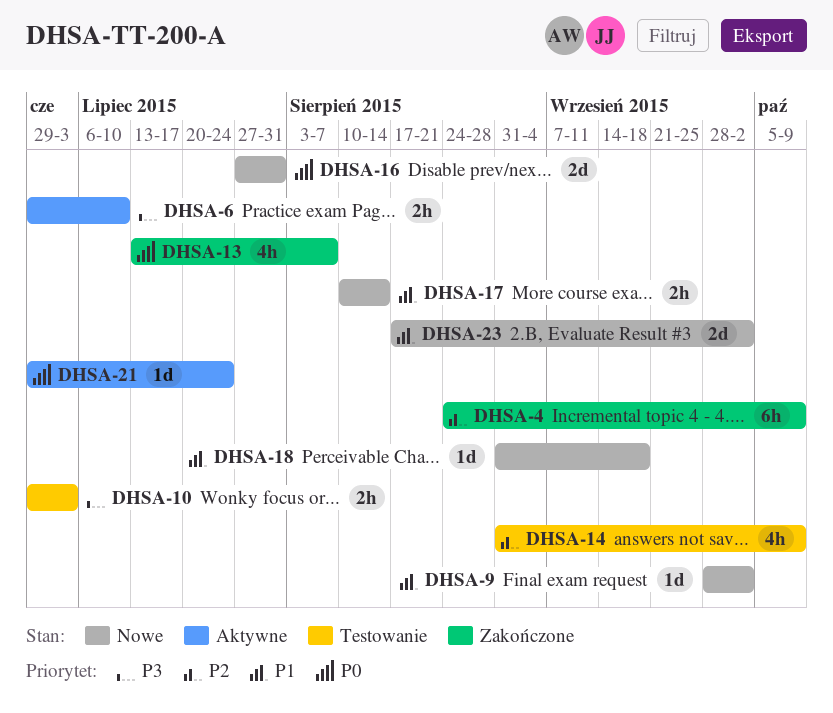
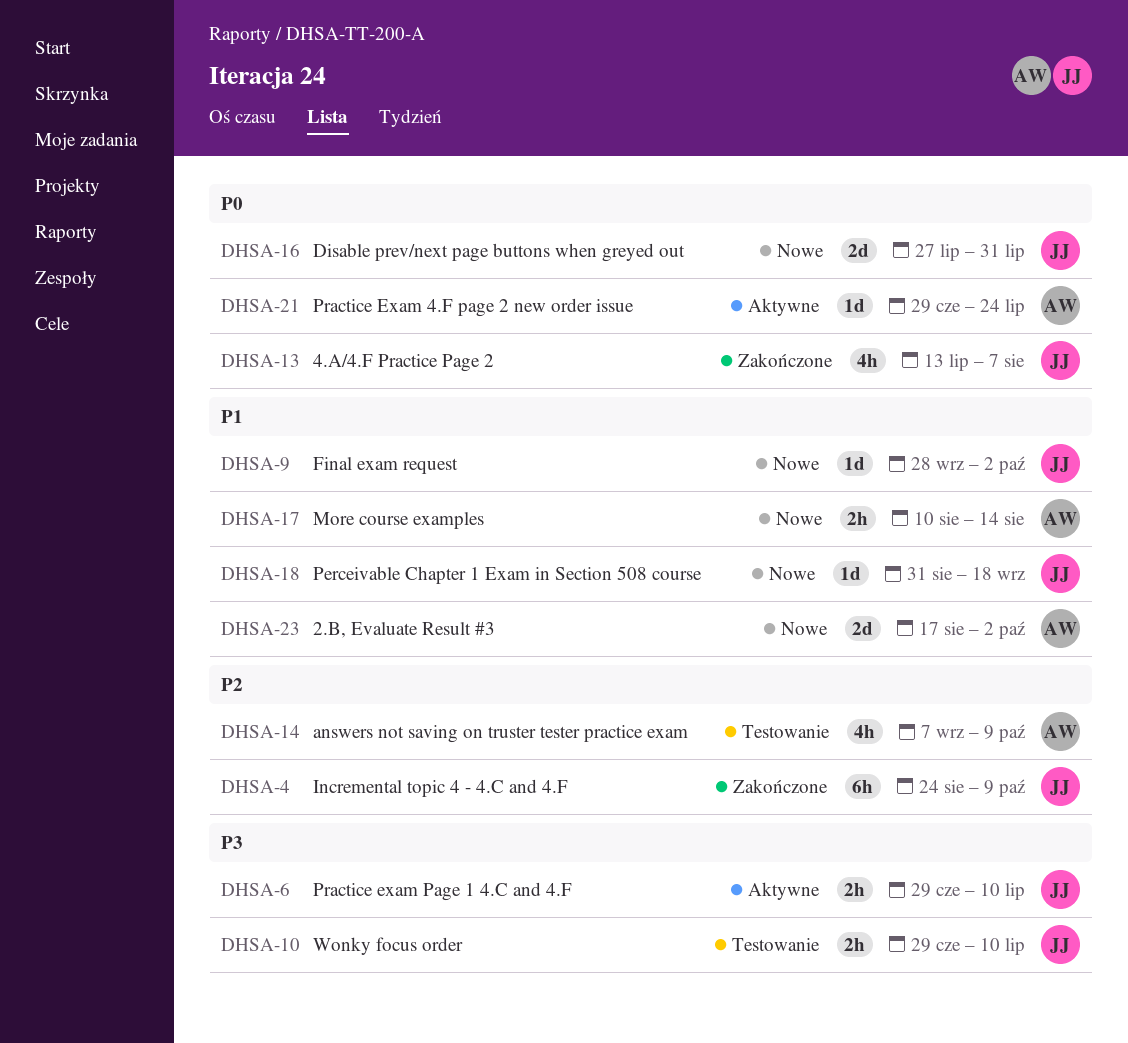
DHSA-10, due: Jul 3 -> Jul 10
DHSA-14, start: Aug 31 -> Sep 7

